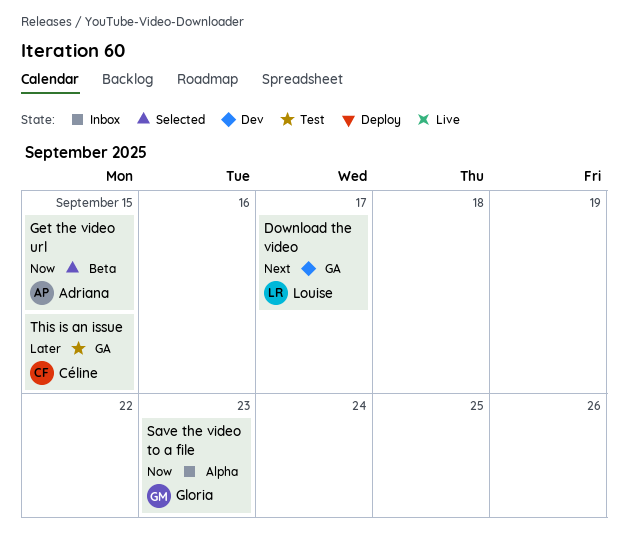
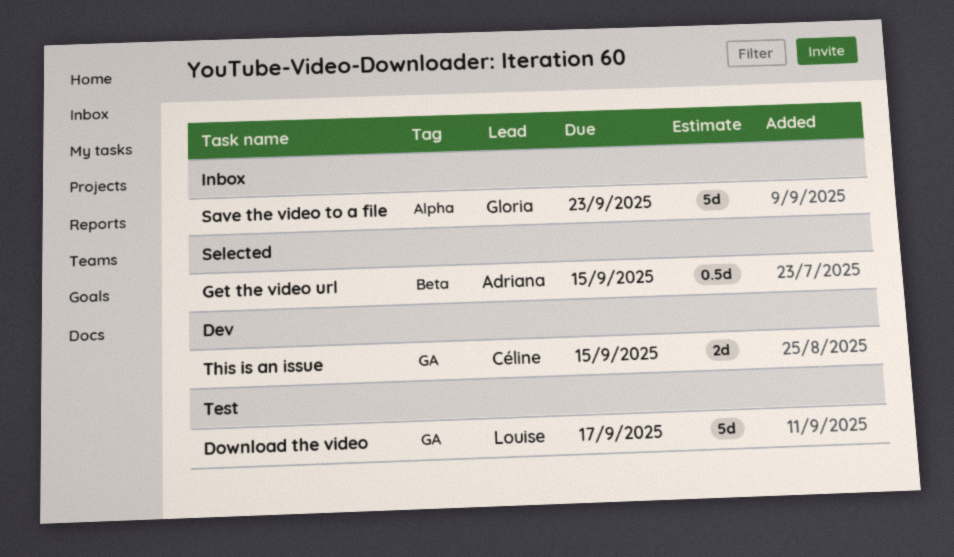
Download the video, status: Dev -> Test
This is an issue, status: Test -> Dev

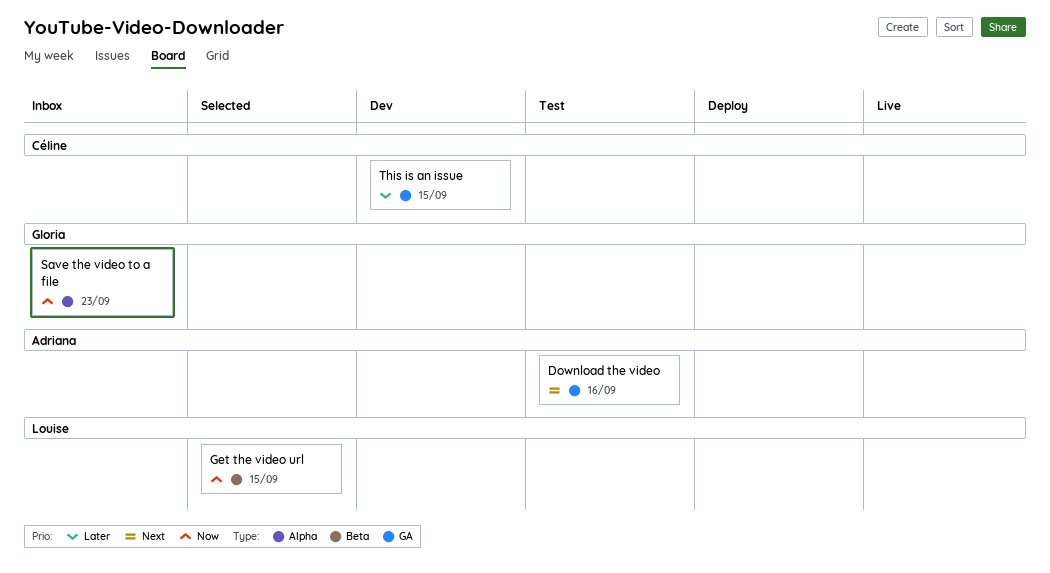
Download the video, owner: Louise -> Adriana
Download the video, due: Sep 17 -> Sep 16
Get the video url, owner: Adriana -> Louise

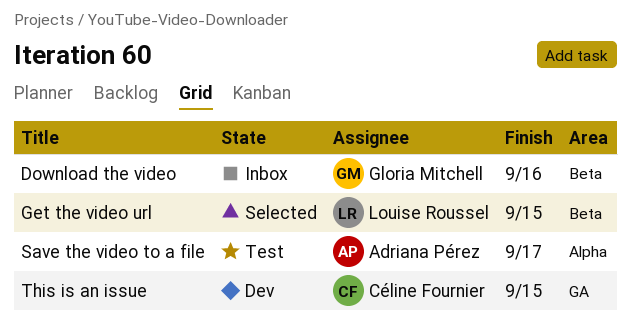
Download the video, status: Test -> Inbox
Download the video, owner: Adriana Pérez -> Gloria Mitchell
Download the video, label: GA -> Beta
Save the video to a file, status: Inbox -> Test
Save the video to a file, owner: Gloria Mitchell -> Adriana Pérez
Save the video to a file, due: Sep 23 -> Sep 17

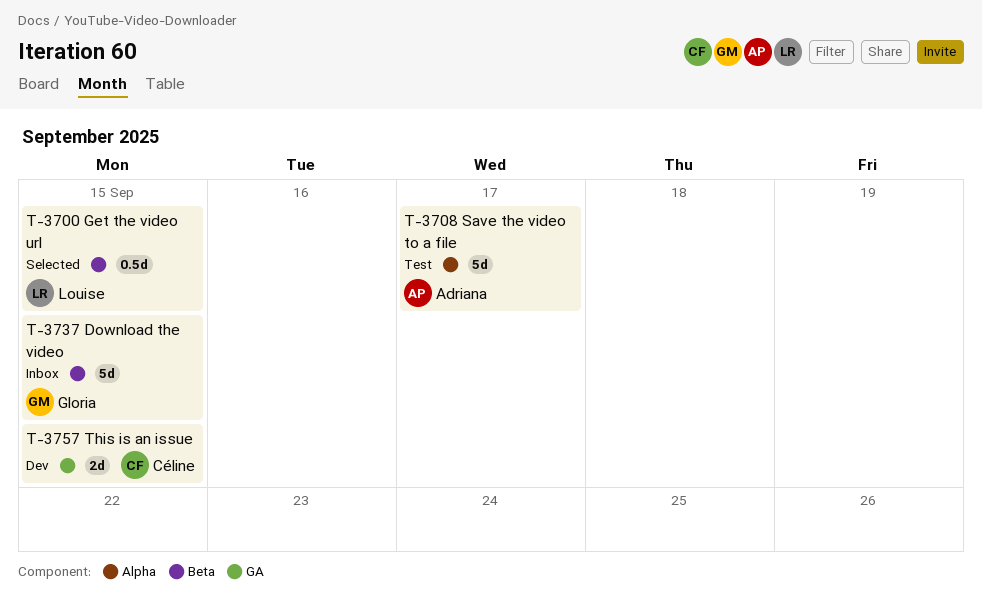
Download the video, due: Sep 16 -> Sep 15

